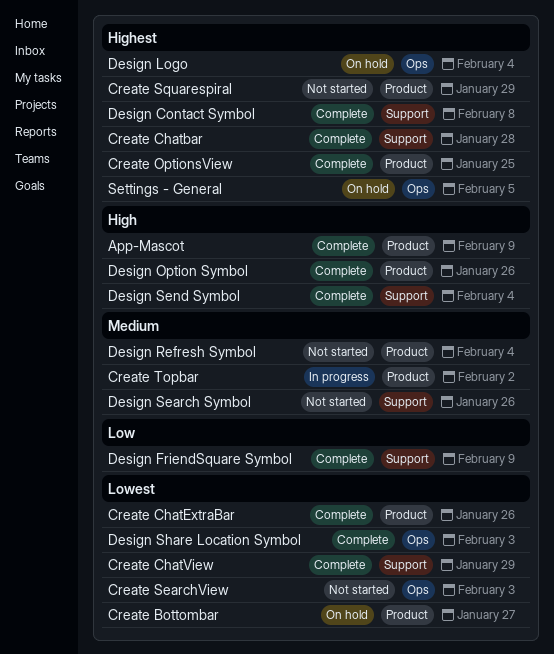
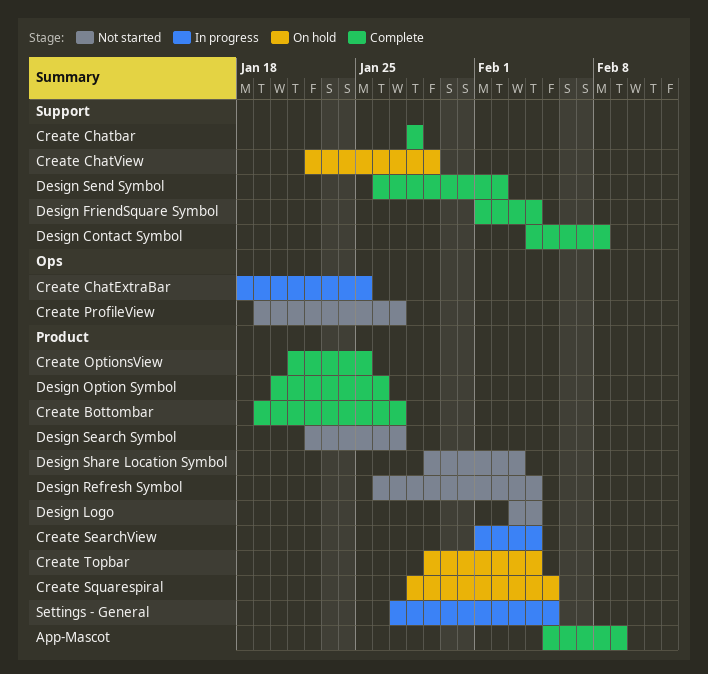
Create Bottombar, status: On hold -> Complete
Create ChatExtraBar, status: Complete -> In progress
Create ChatExtraBar, label: Product -> Ops
Create ChatExtraBar, due: Jan 26 -> Jan 25
Create ChatView, status: Complete -> On hold
Create ProfileView: none -> present
Create SearchView, status: Not started -> In progress
Create SearchView, label: Ops -> Product
Create SearchView, due: Feb 3 -> Feb 4
Create Squarespiral, status: Not started -> On hold
Create Squarespiral, due: Jan 29 -> Feb 5
Create Topbar, status: In progress -> On hold
Create Topbar, due: Feb 2 -> Feb 4
Design FriendSquare Symbol, due: Feb 9 -> Feb 4
Design Logo, status: On hold -> Not started
Design Logo, label: Ops -> Product
Design Search Symbol, label: Support -> Product
Design Search Symbol, due: Jan 26 -> Jan 27
Design Send Symbol, due: Feb 4 -> Feb 2
Design Share Location Symbol, status: Complete -> Not started
Design Share Location Symbol, label: Ops -> Product
Settings - General, status: On hold -> In progress
Settings - General, label: Ops -> Product

